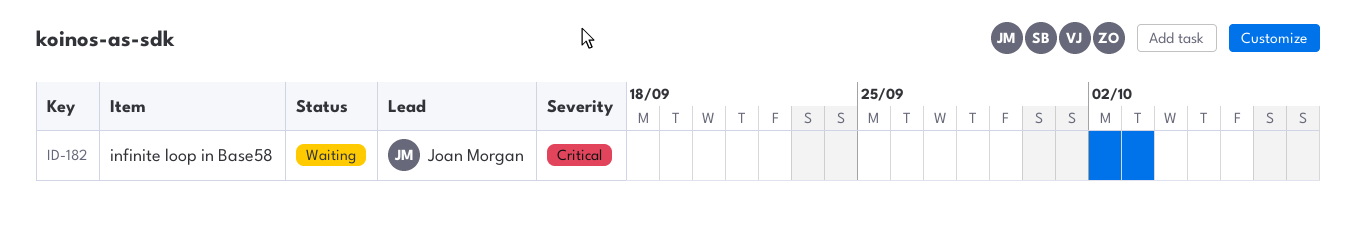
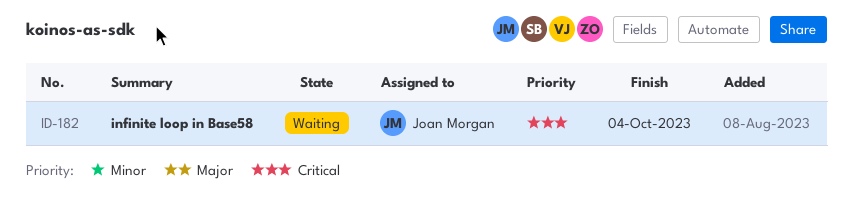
ID-182, due: Oct 3 -> Oct 4

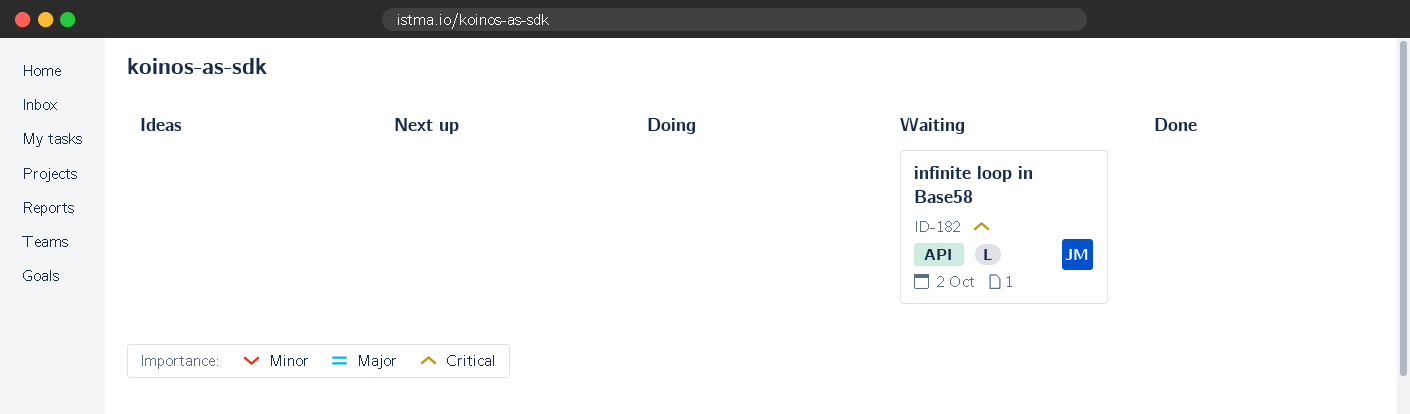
ID-182, due: Oct 4 -> Oct 2

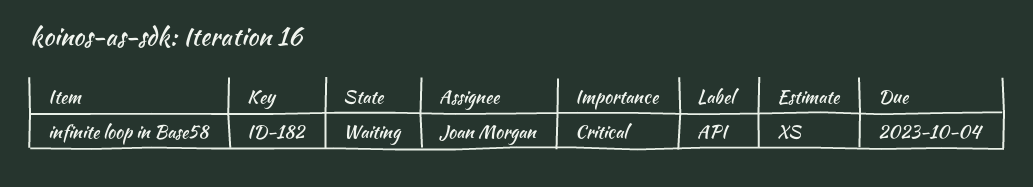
ID-182, estimate: L -> XS
ID-182, due: Oct 2 -> Oct 4

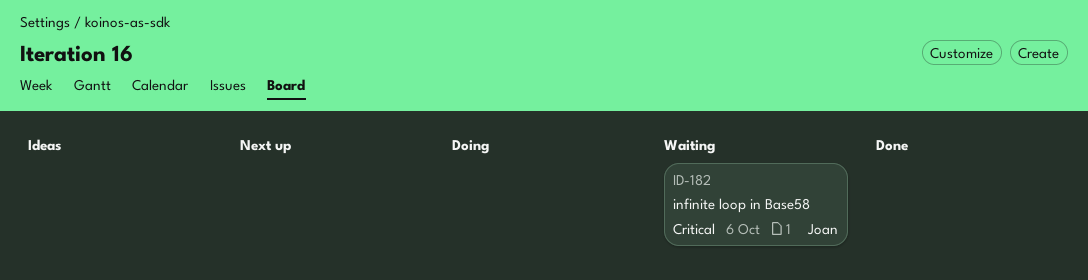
ID-182, due: Oct 4 -> Oct 6

